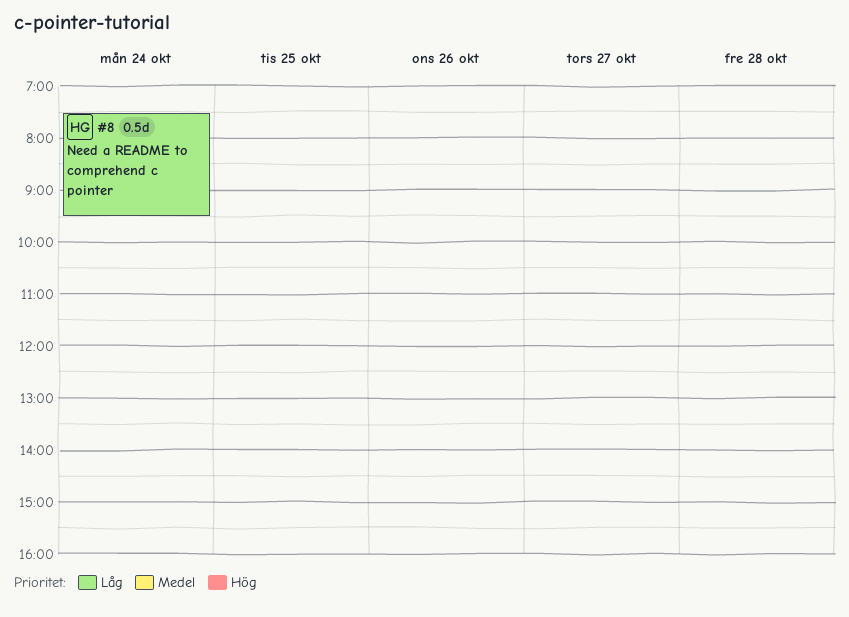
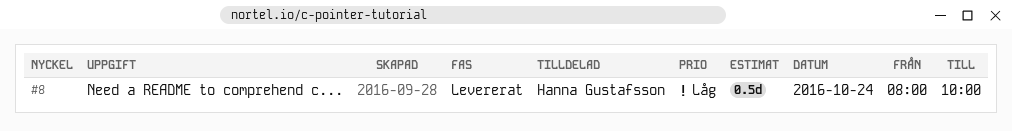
#8, begins: 07:30 -> 08:00
#8, ends: 09:30 -> 10:00

